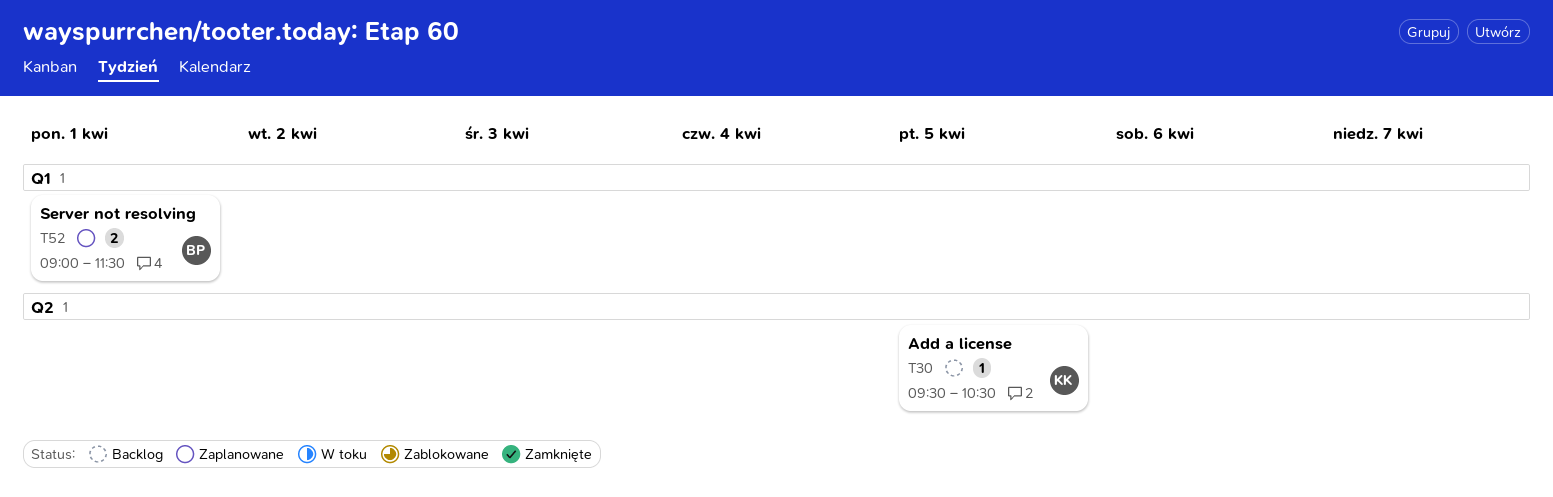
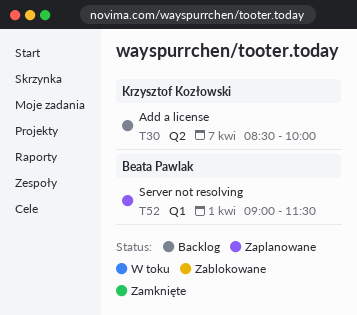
T30, day: Apr 5 -> Apr 7
T30, begins: 09:30 -> 08:30
T30, ends: 10:30 -> 10:00

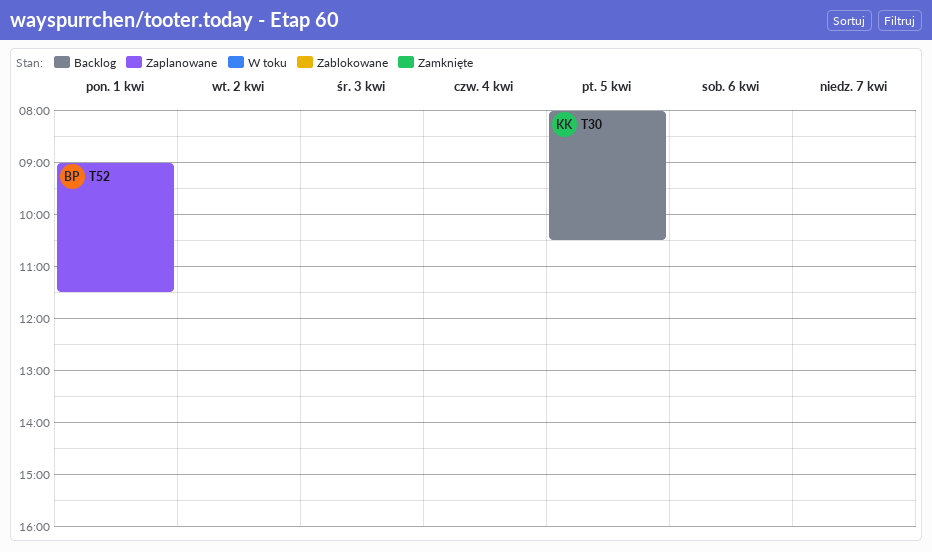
T30, day: Apr 7 -> Apr 5
T30, begins: 08:30 -> 08:00
T30, ends: 10:00 -> 10:30

